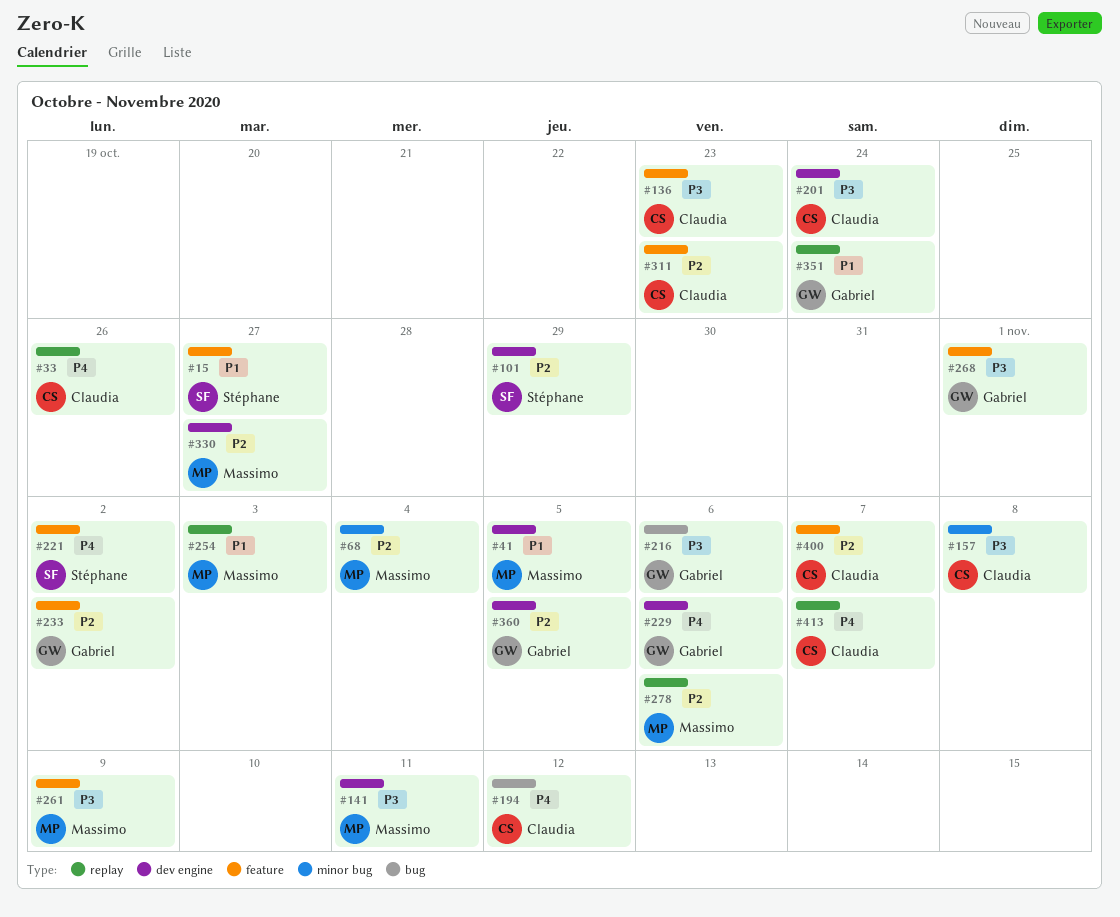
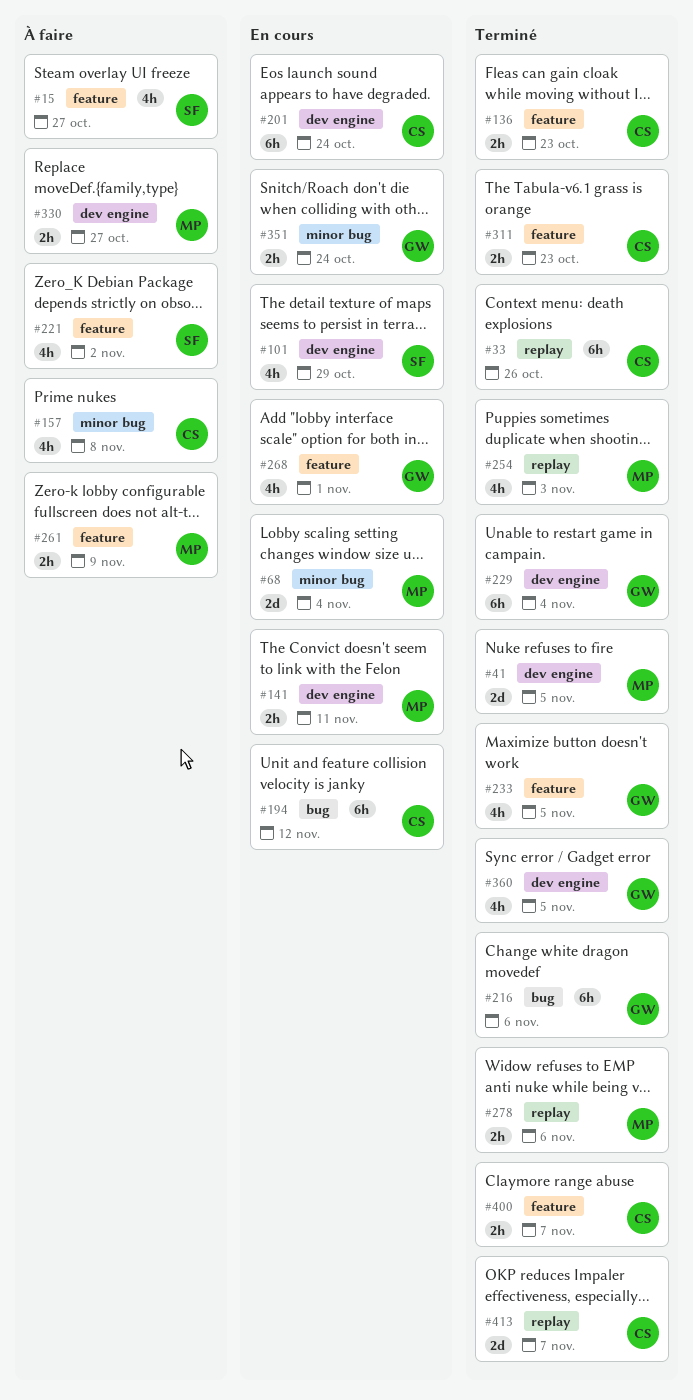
#229, due: Nov 6 -> Nov 4
#233, due: Nov 2 -> Nov 5
#351, label: replay -> minor bug

